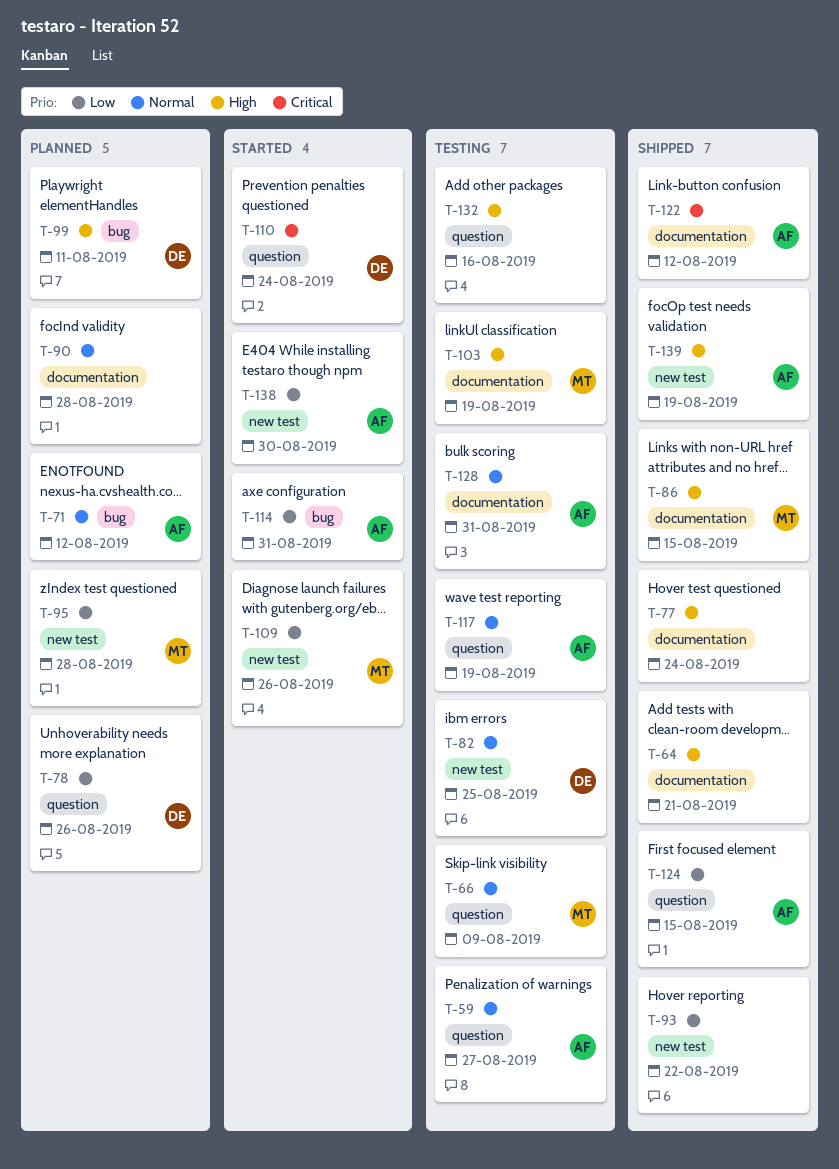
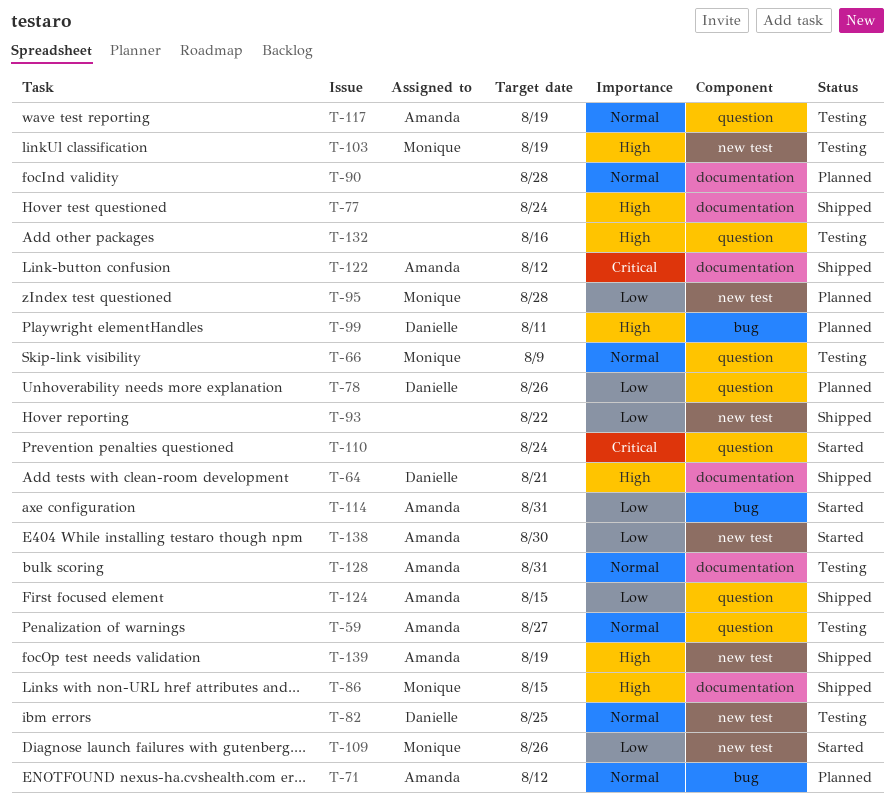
T-64, owner: none -> Danielle
T-103, label: documentation -> new test
T-110, owner: Danielle -> none

